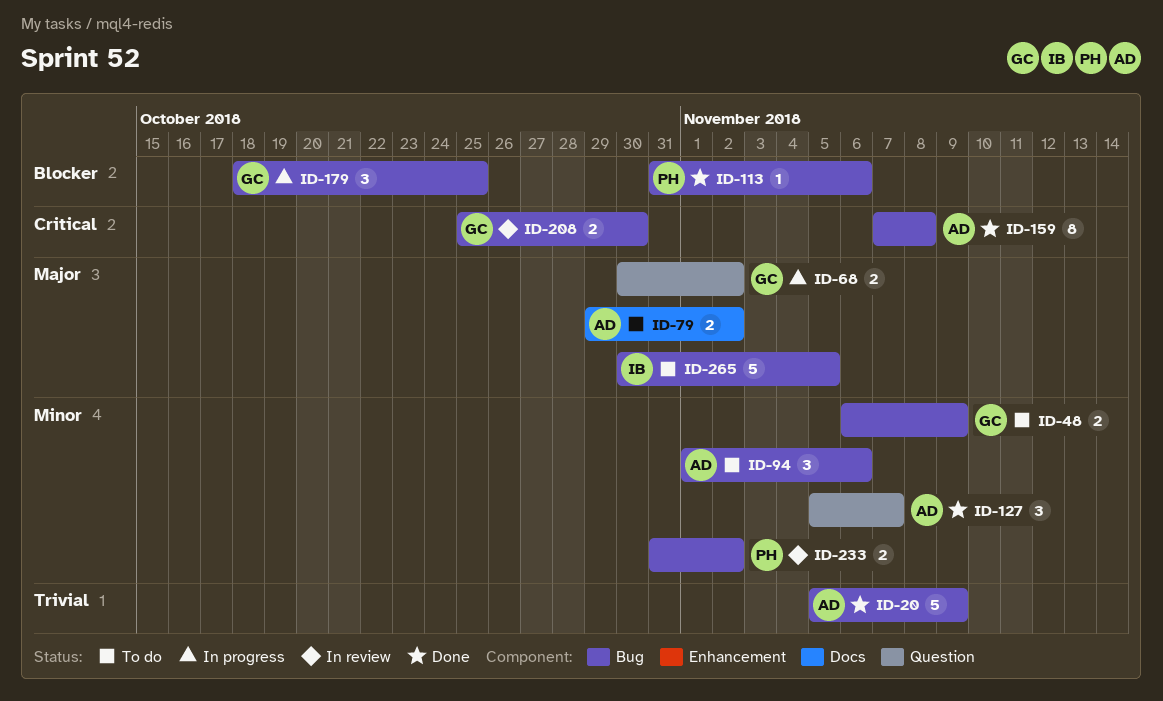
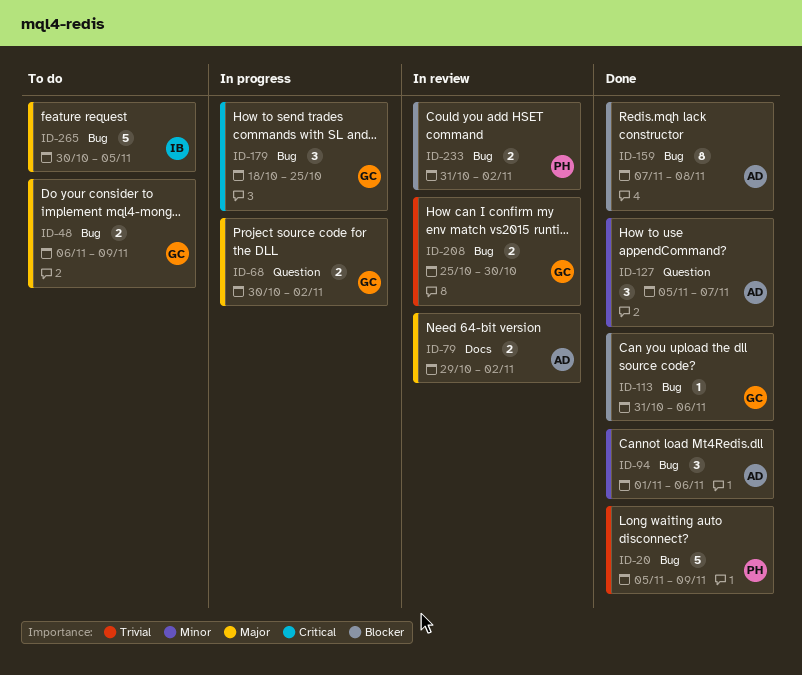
ID-20, owner: AD -> PH
ID-48, priority: Minor -> Major
ID-79, status: To do -> In review
ID-94, status: To do -> Done
ID-113, owner: PH -> GC
ID-159, priority: Critical -> Blocker
ID-179, priority: Blocker -> Critical
ID-208, priority: Critical -> Trivial
ID-233, priority: Minor -> Blocker

